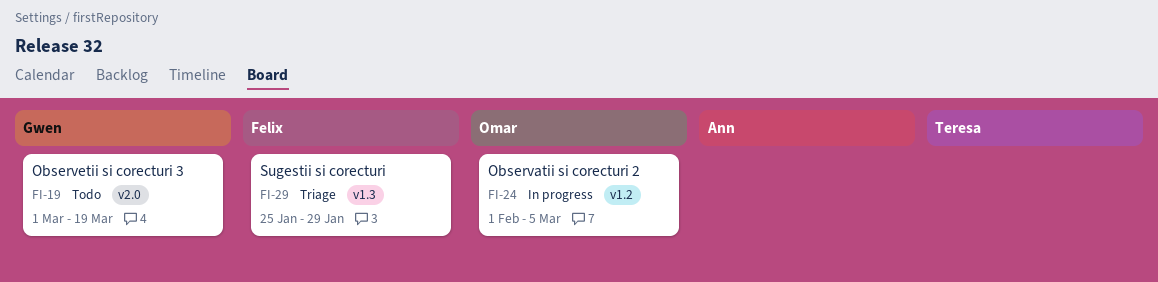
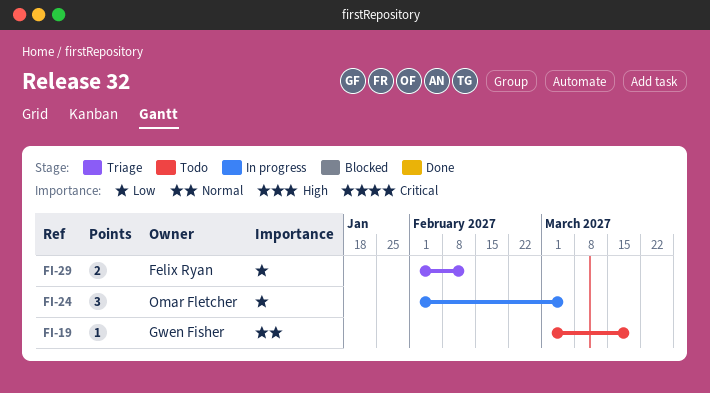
FI-29, start: Jan 25 -> Feb 1
FI-29, due: Jan 29 -> Feb 12

